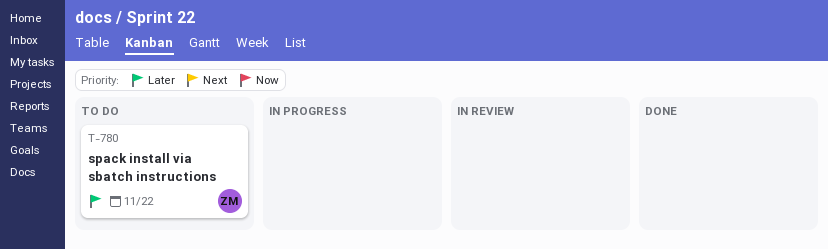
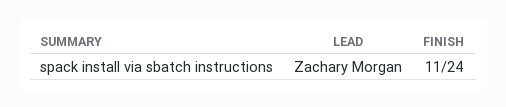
spack install via sbatch instructions, due: Nov 22 -> Nov 24

